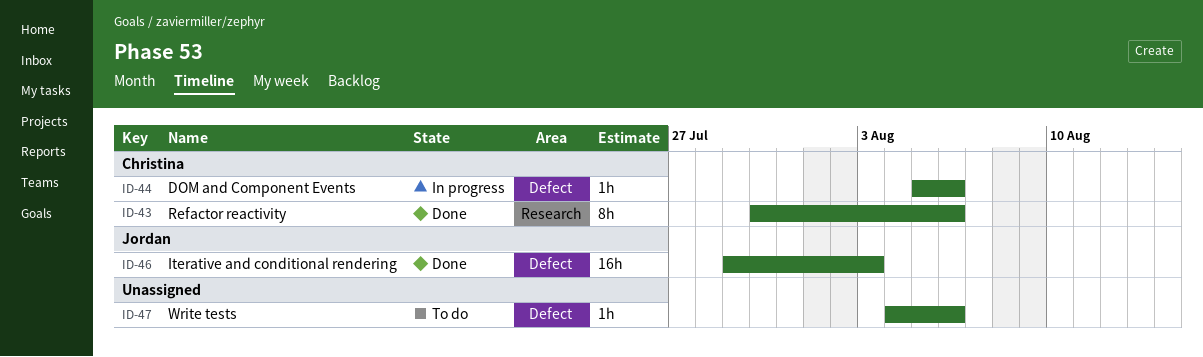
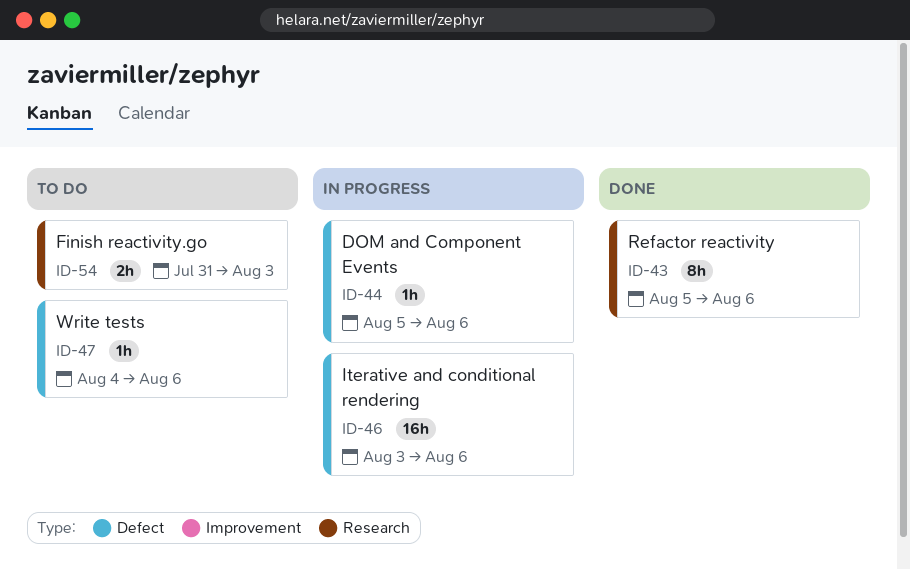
ID-43, start: Jul 30 -> Aug 5
ID-46, status: Done -> In progress
ID-46, start: Jul 29 -> Aug 3
ID-46, due: Aug 3 -> Aug 6
ID-54: none -> present

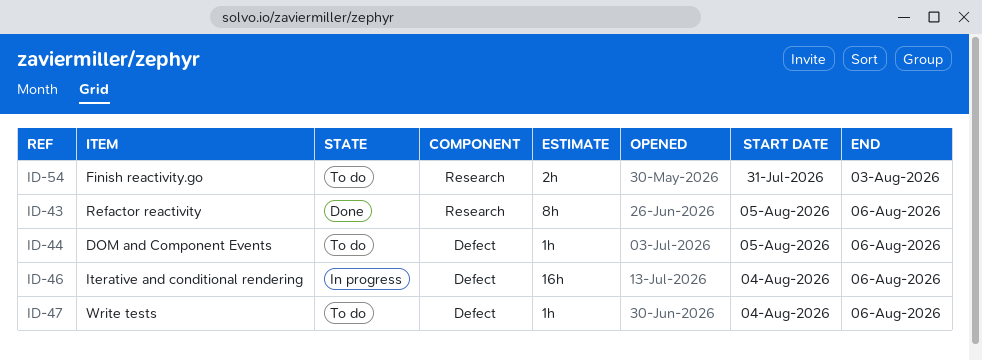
ID-44, status: In progress -> To do
ID-46, start: Aug 3 -> Aug 4

